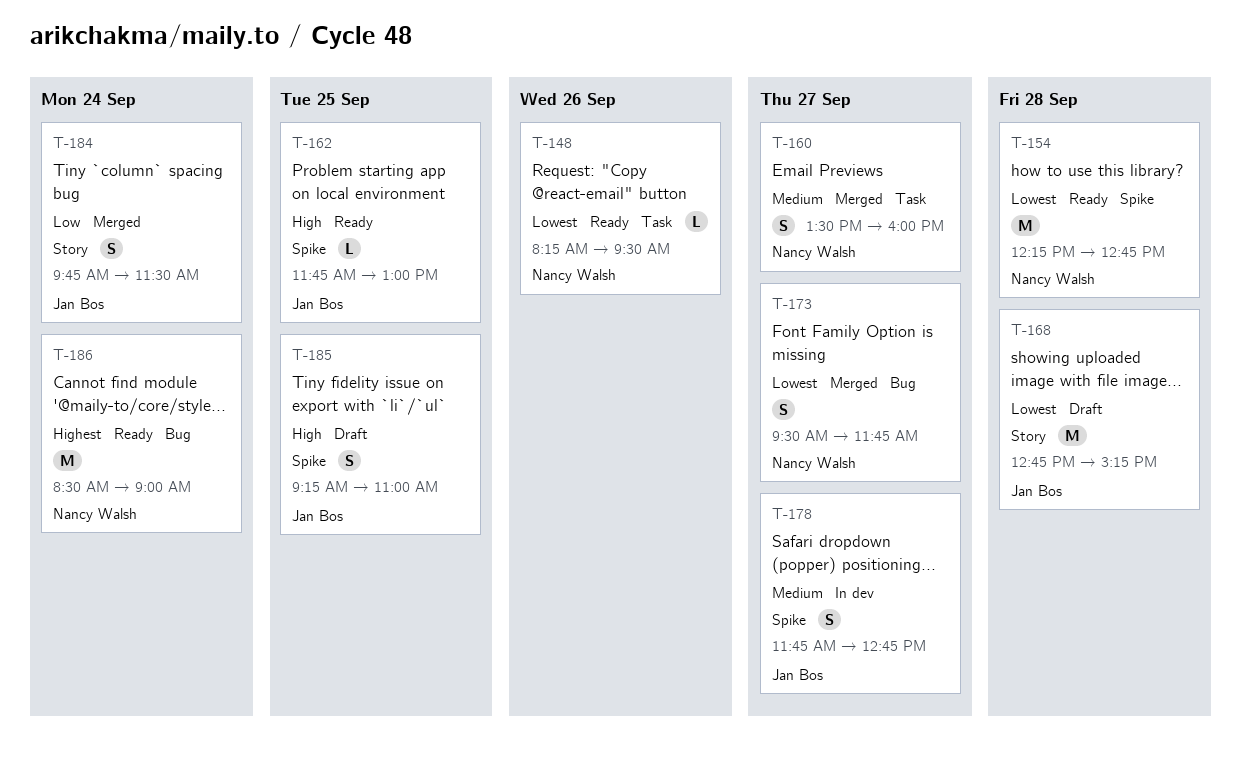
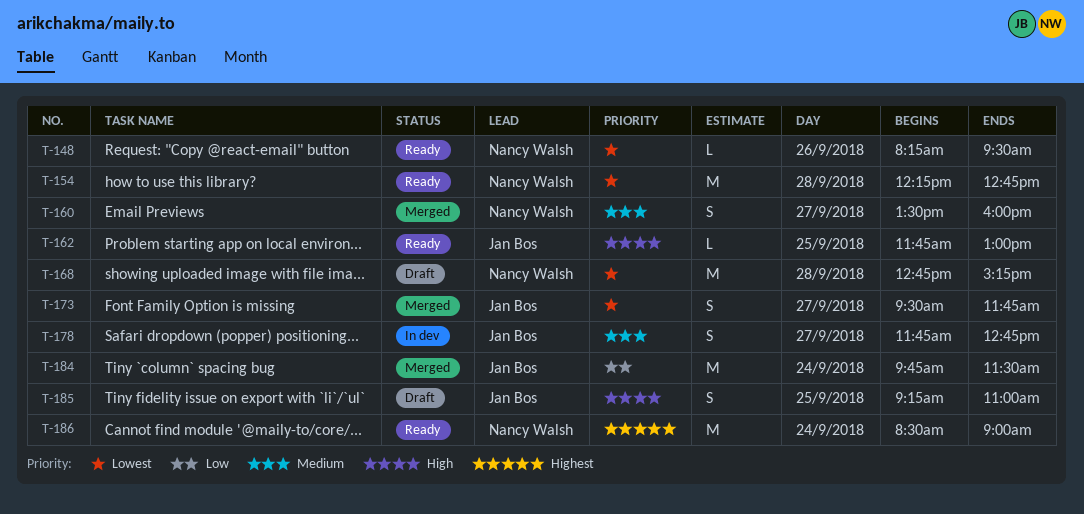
T-168, owner: Jan Bos -> Nancy Walsh
T-173, owner: Nancy Walsh -> Jan Bos
T-184, estimate: S -> M

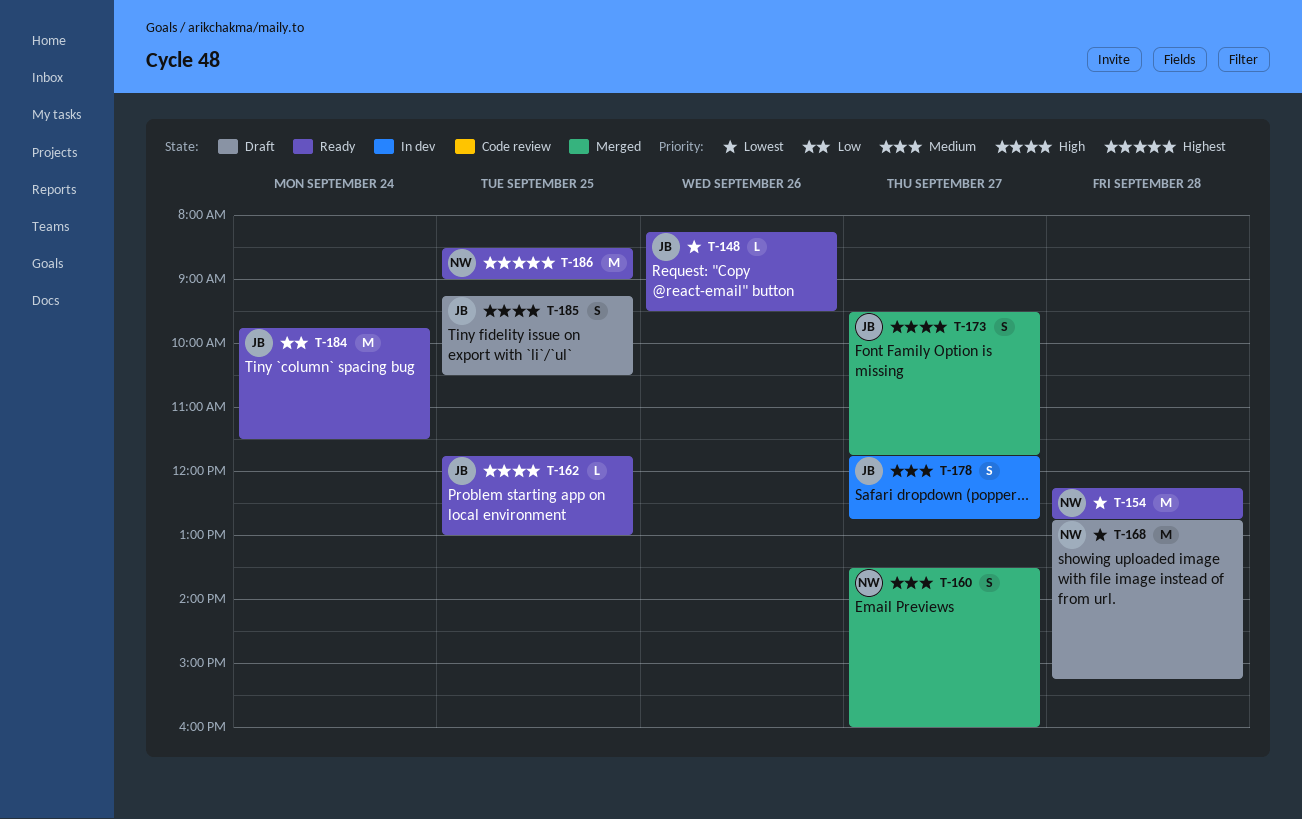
T-148, owner: Nancy Walsh -> Jan Bos
T-173, priority: Lowest -> High
T-184, status: Merged -> Ready
T-185, ends: 11:00 -> 10:30
T-186, day: Sep 24 -> Sep 25

